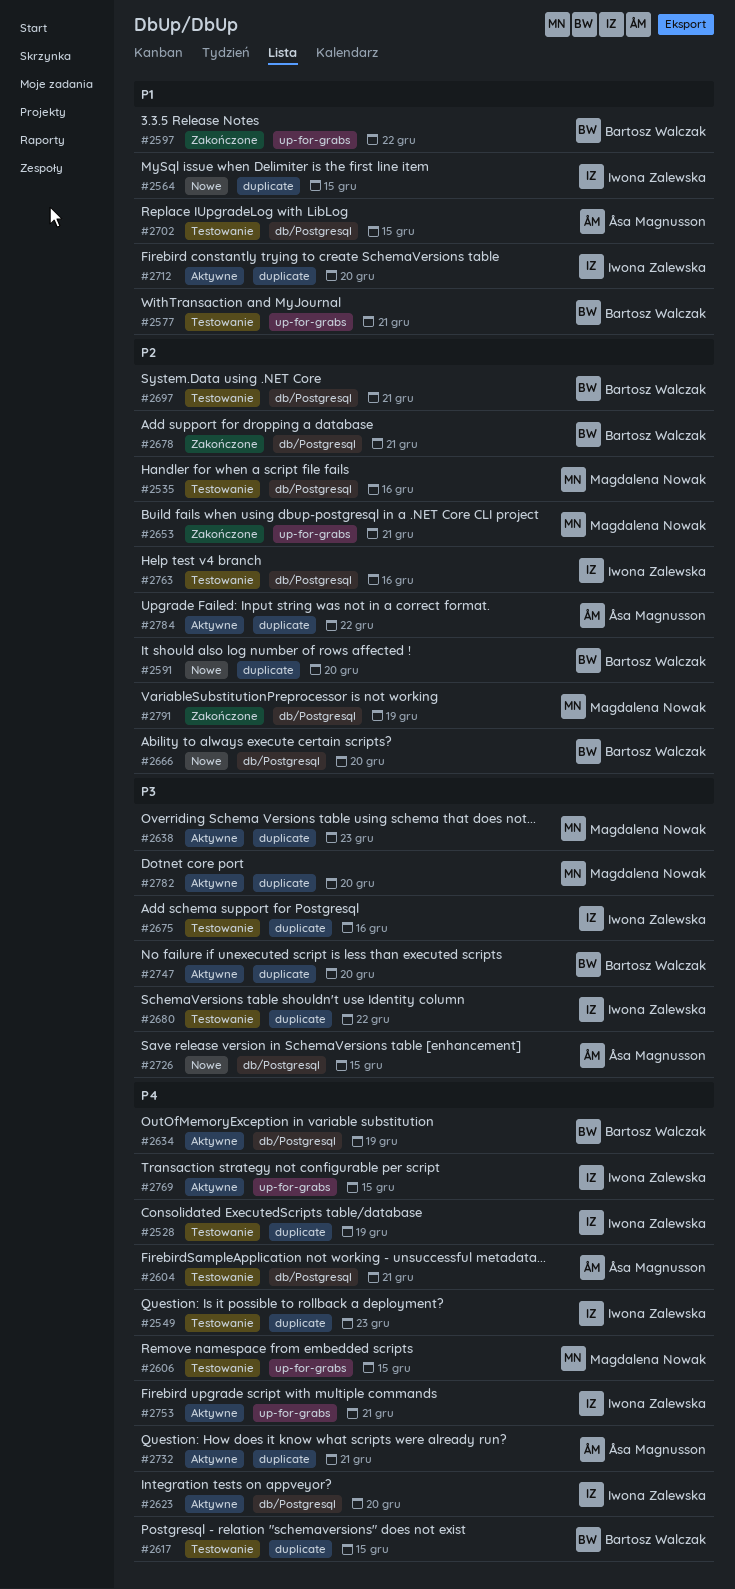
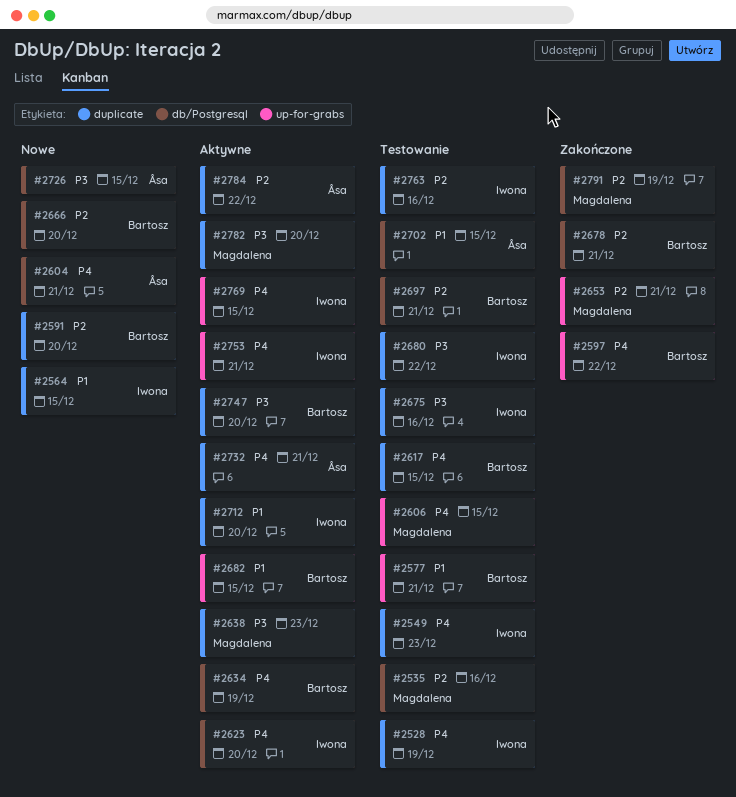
#2597, priority: P1 -> P4
#2604, status: Testowanie -> Nowe
#2682: none -> present
#2763, label: db/Postgresql -> duplicate

